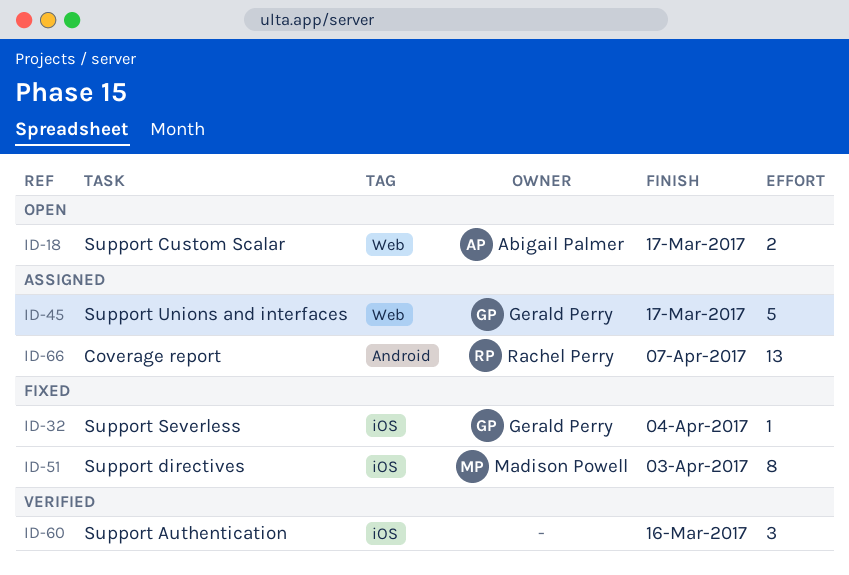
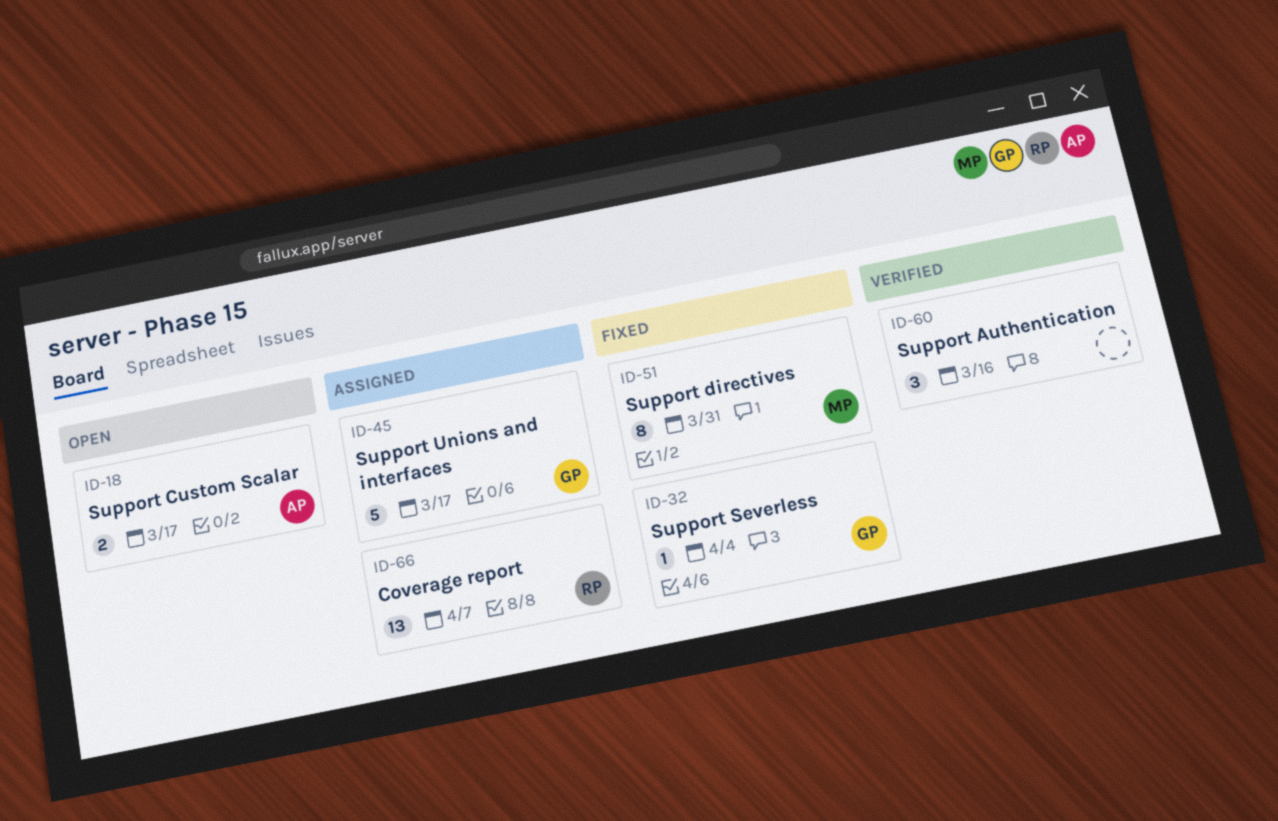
ID-51, due: Apr 3 -> Mar 31

